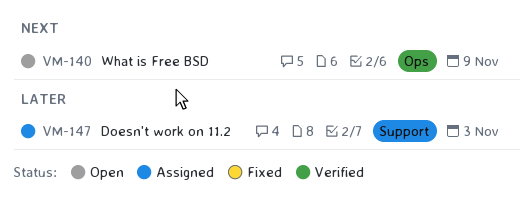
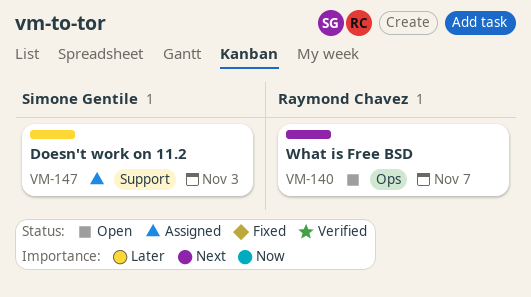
VM-140, due: Nov 9 -> Nov 7

